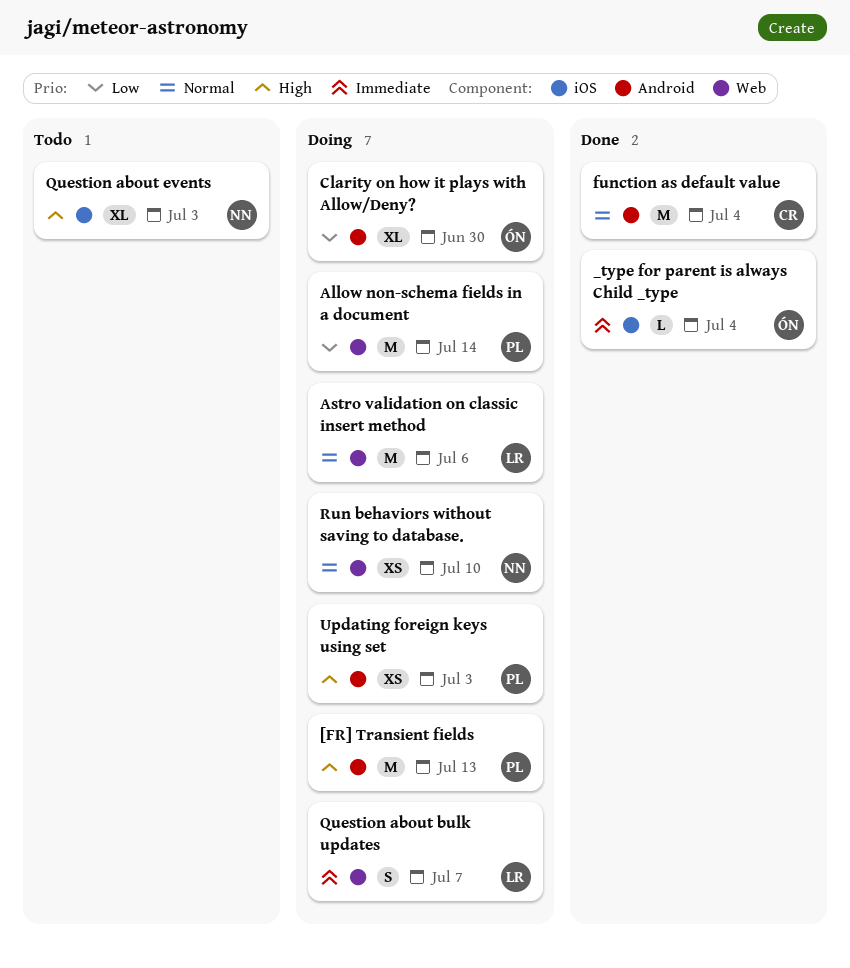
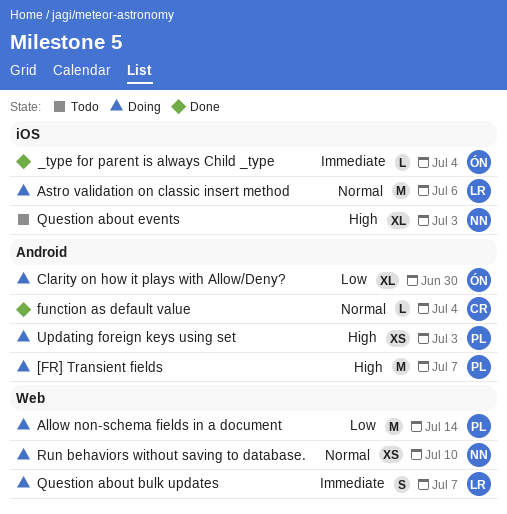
[FR] Transient fields, due: Jul 13 -> Jul 7
Astro validation on classic insert method, label: Web -> iOS
function as default value, estimate: M -> L

